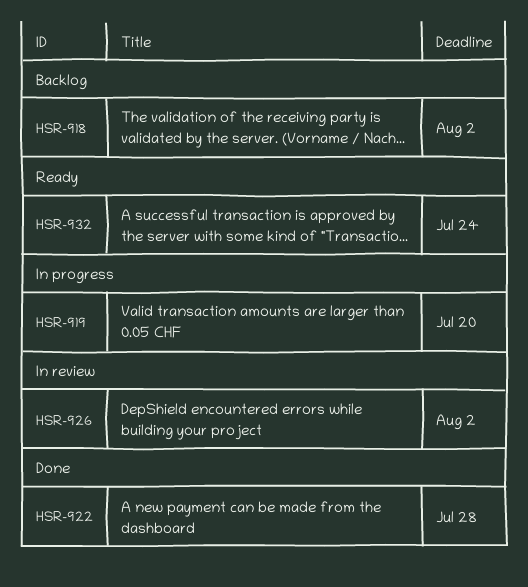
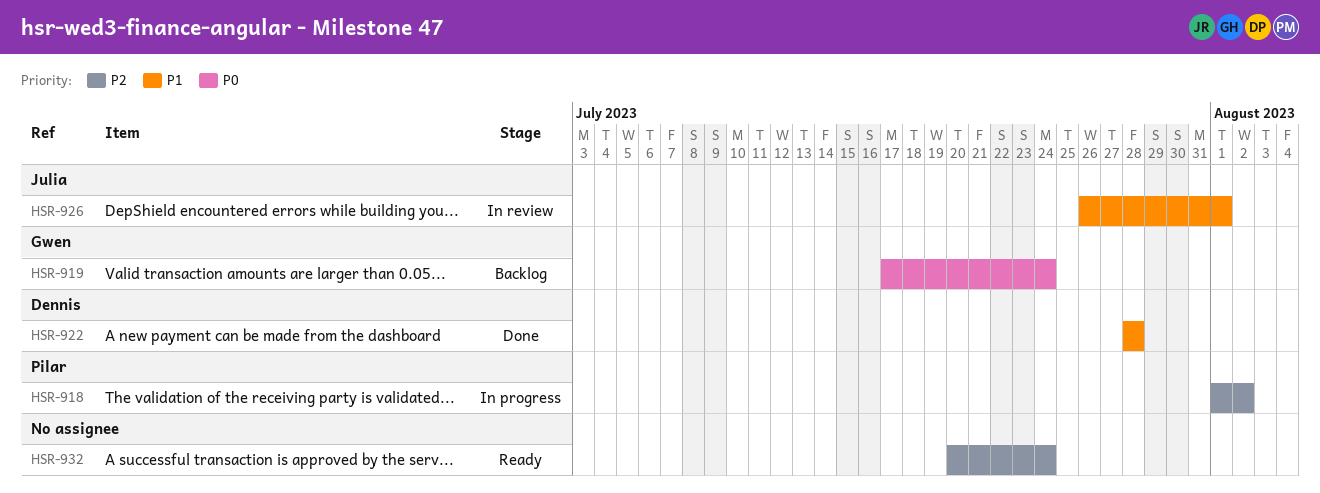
HSR-918, status: Backlog -> In progress
HSR-919, status: In progress -> Backlog
HSR-919, due: Jul 20 -> Jul 24
HSR-926, due: Aug 2 -> Aug 1

